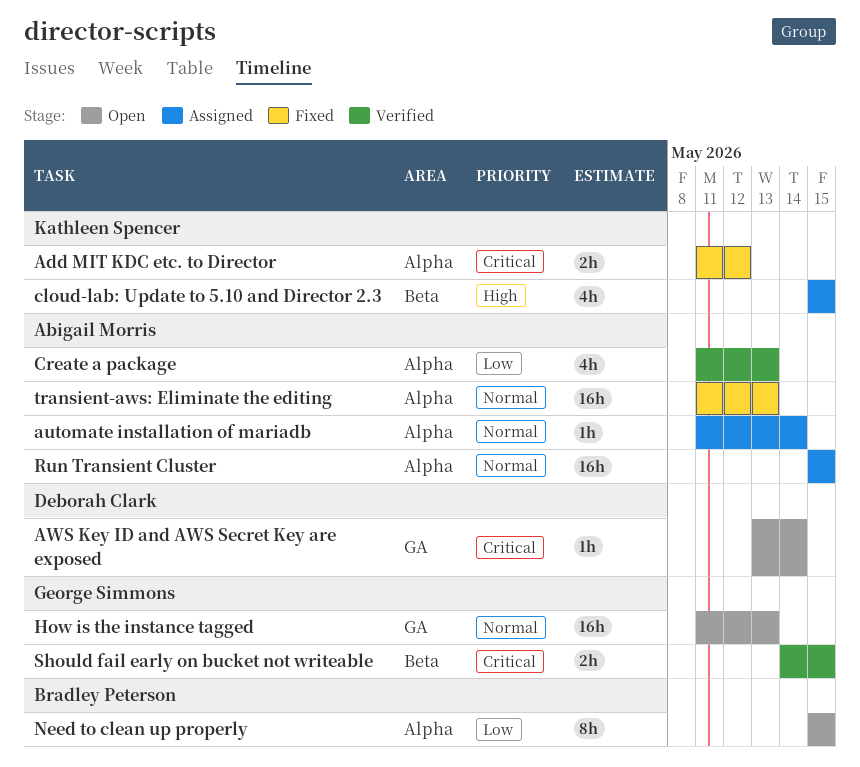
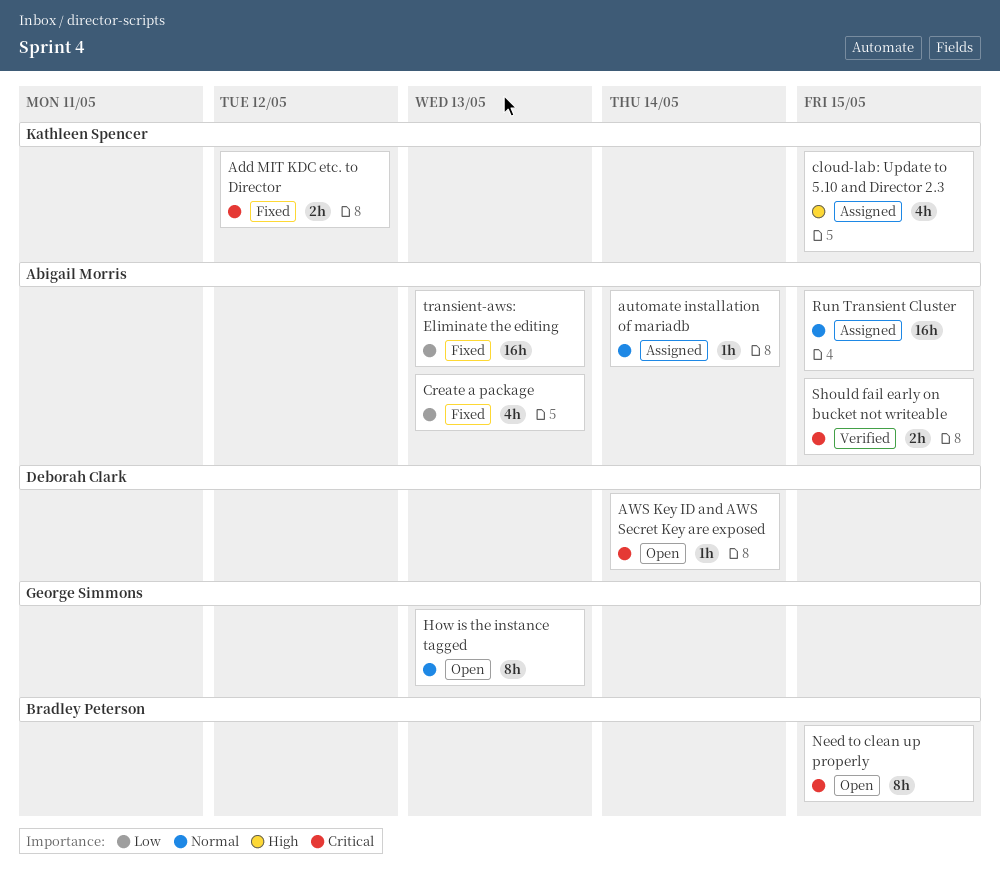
Create a package, status: Verified -> Fixed
How is the instance tagged, estimate: 16h -> 8h
Need to clean up properly, priority: Low -> Critical
Should fail early on bucket not writeable, owner: George Simmons -> Abigail Morris
transient-aws: Eliminate the editing, priority: Normal -> Low

